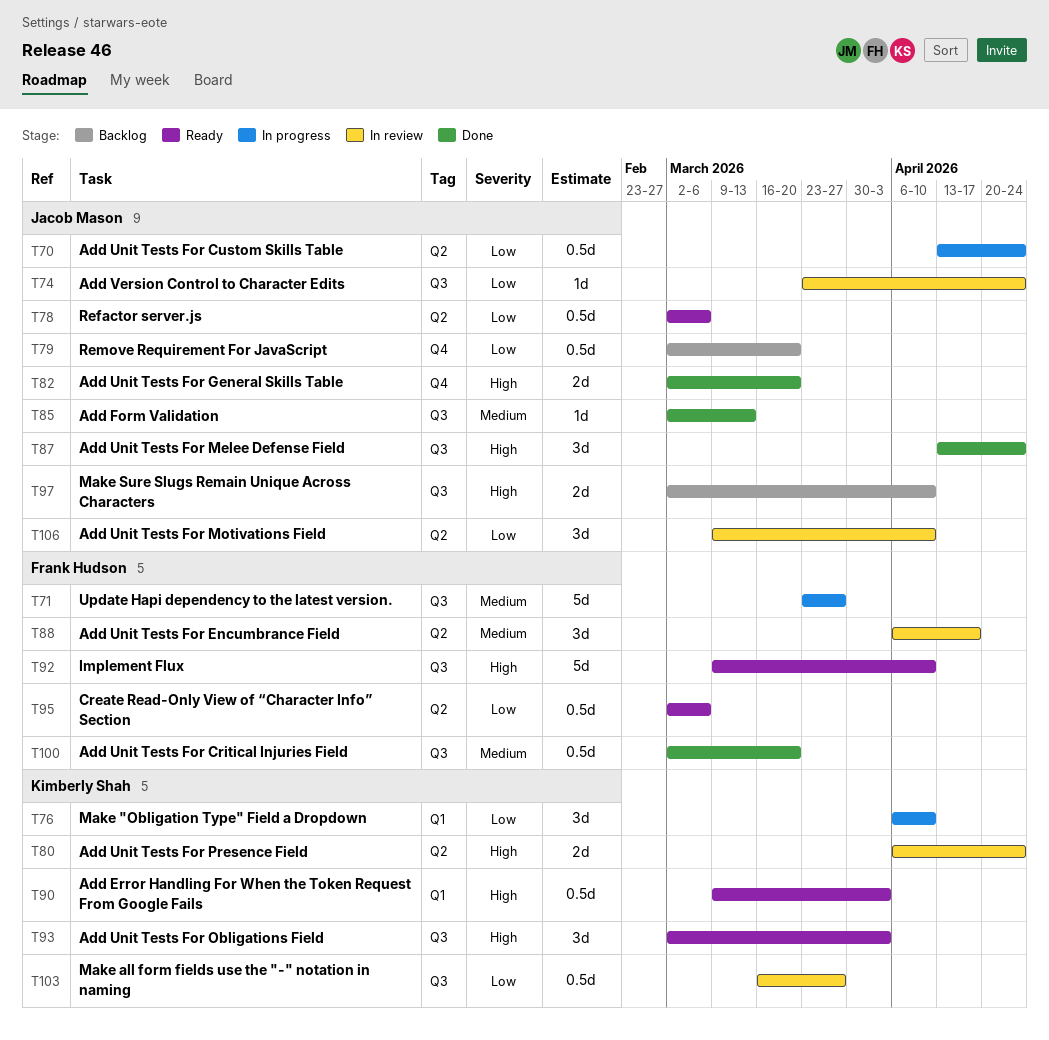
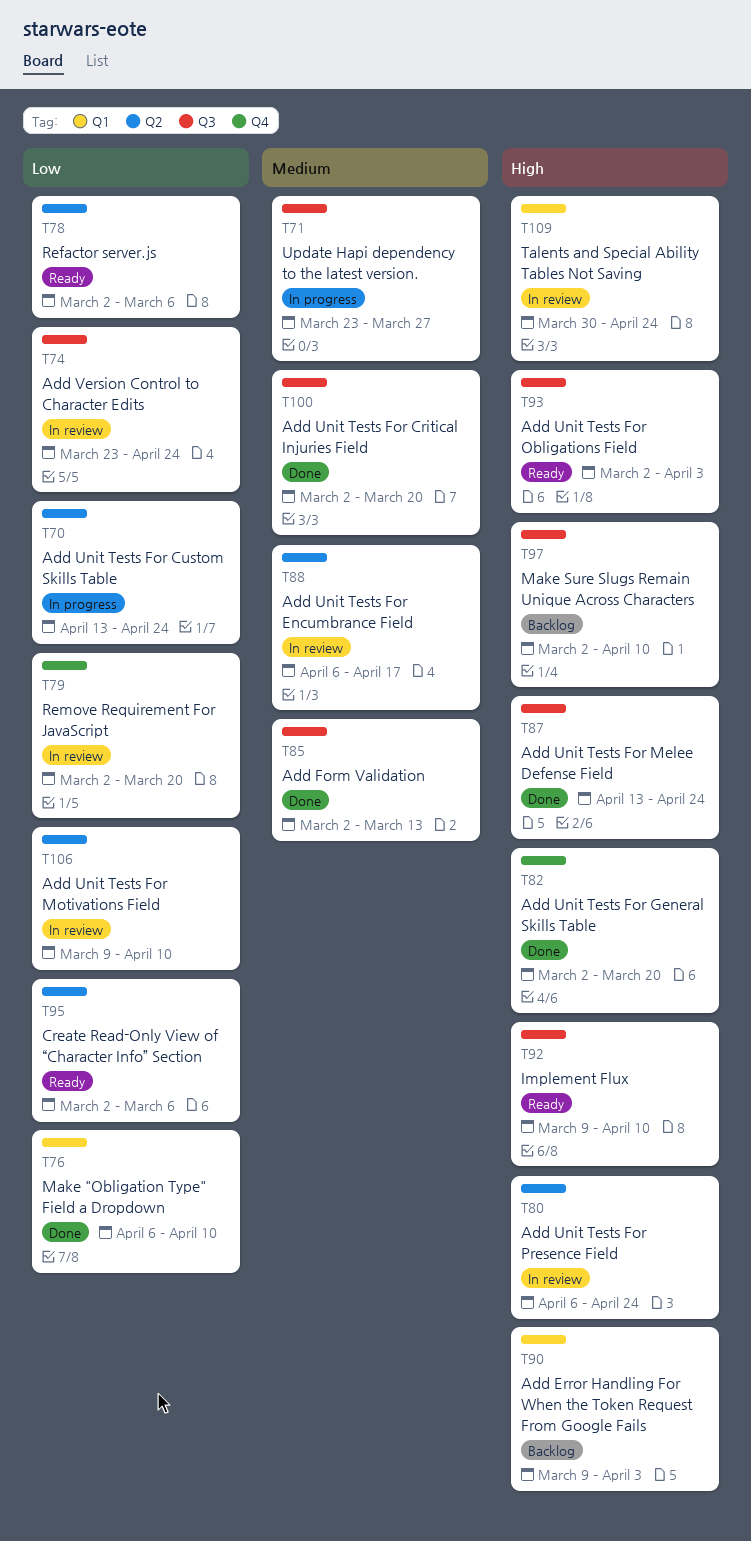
T76, status: In progress -> Done
T79, status: Backlog -> In review
T90, status: Ready -> Backlog
T103: present -> none
T109: none -> present

